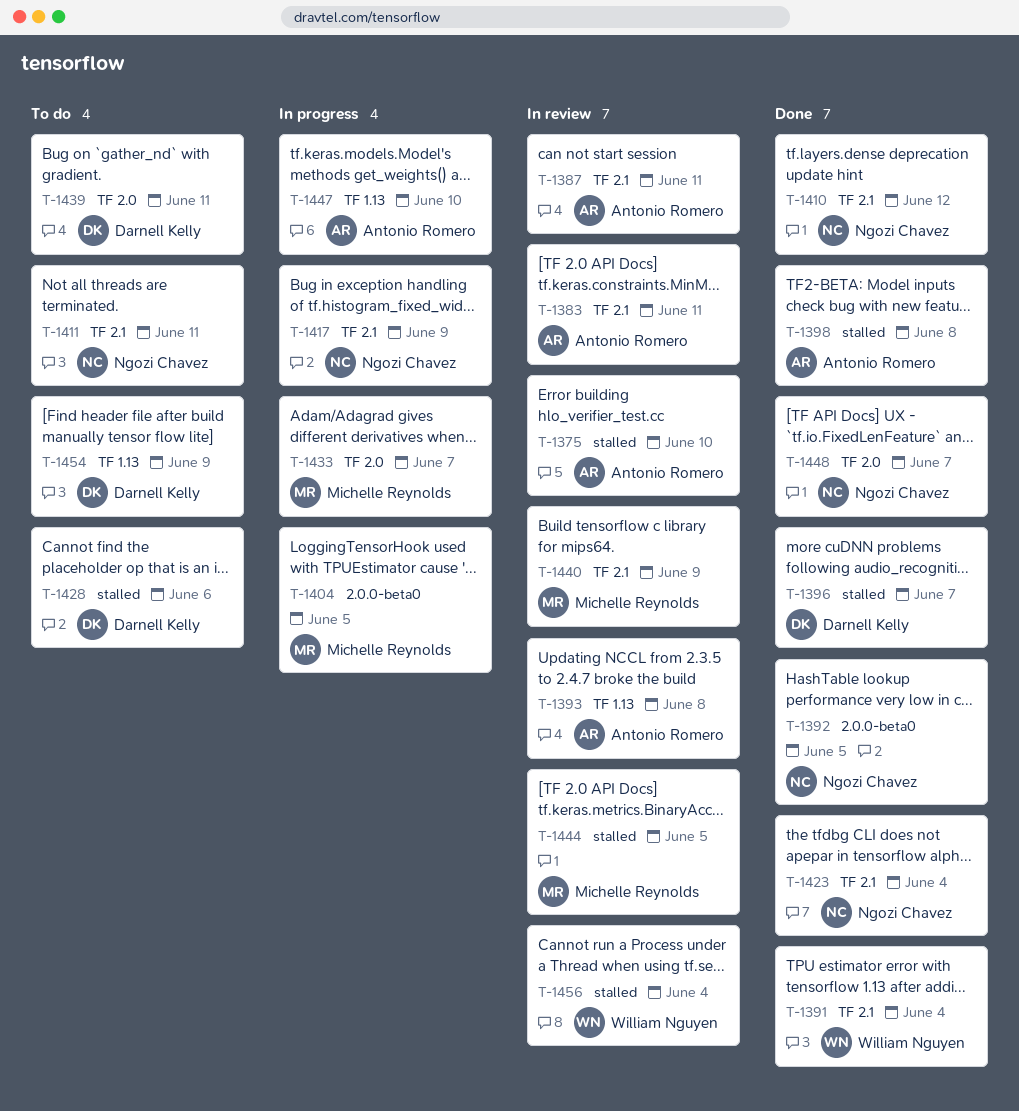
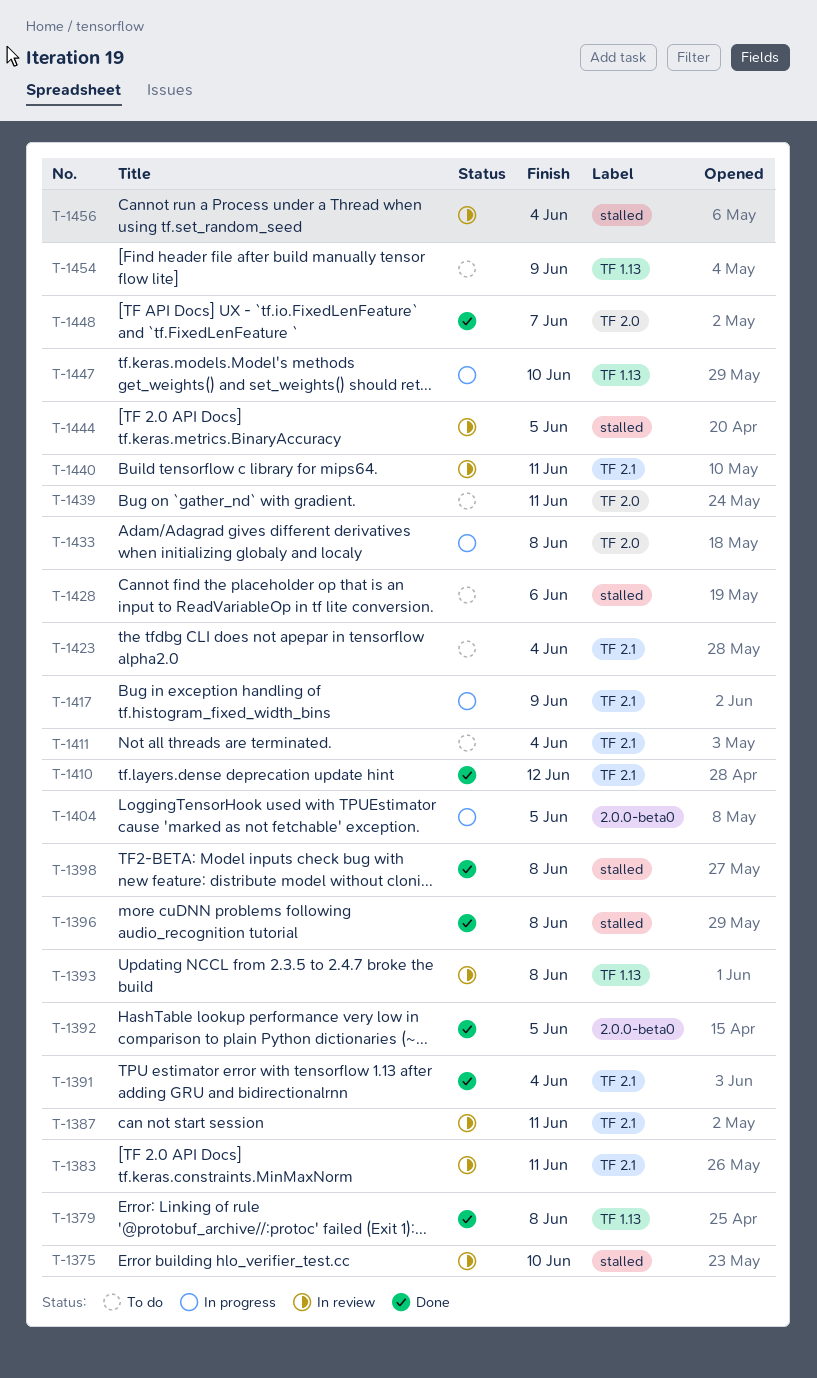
T-1379: none -> present
T-1396, due: Jun 7 -> Jun 8
T-1411, due: Jun 11 -> Jun 4
T-1423, status: Done -> To do
T-1433, due: Jun 7 -> Jun 8
T-1440, due: Jun 9 -> Jun 11

